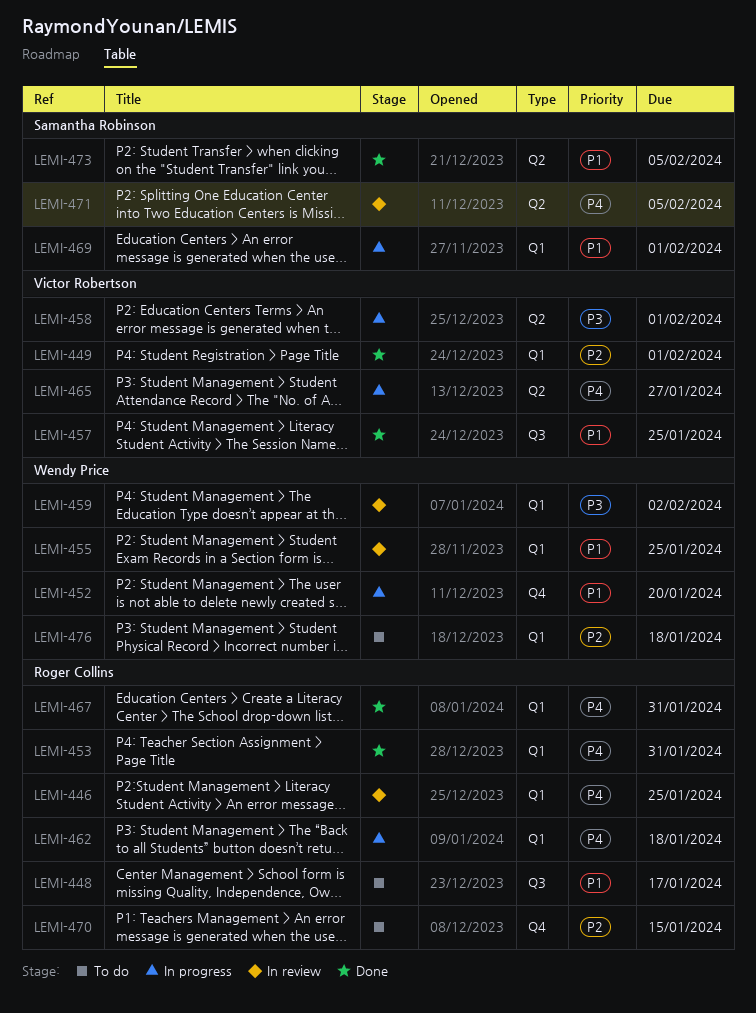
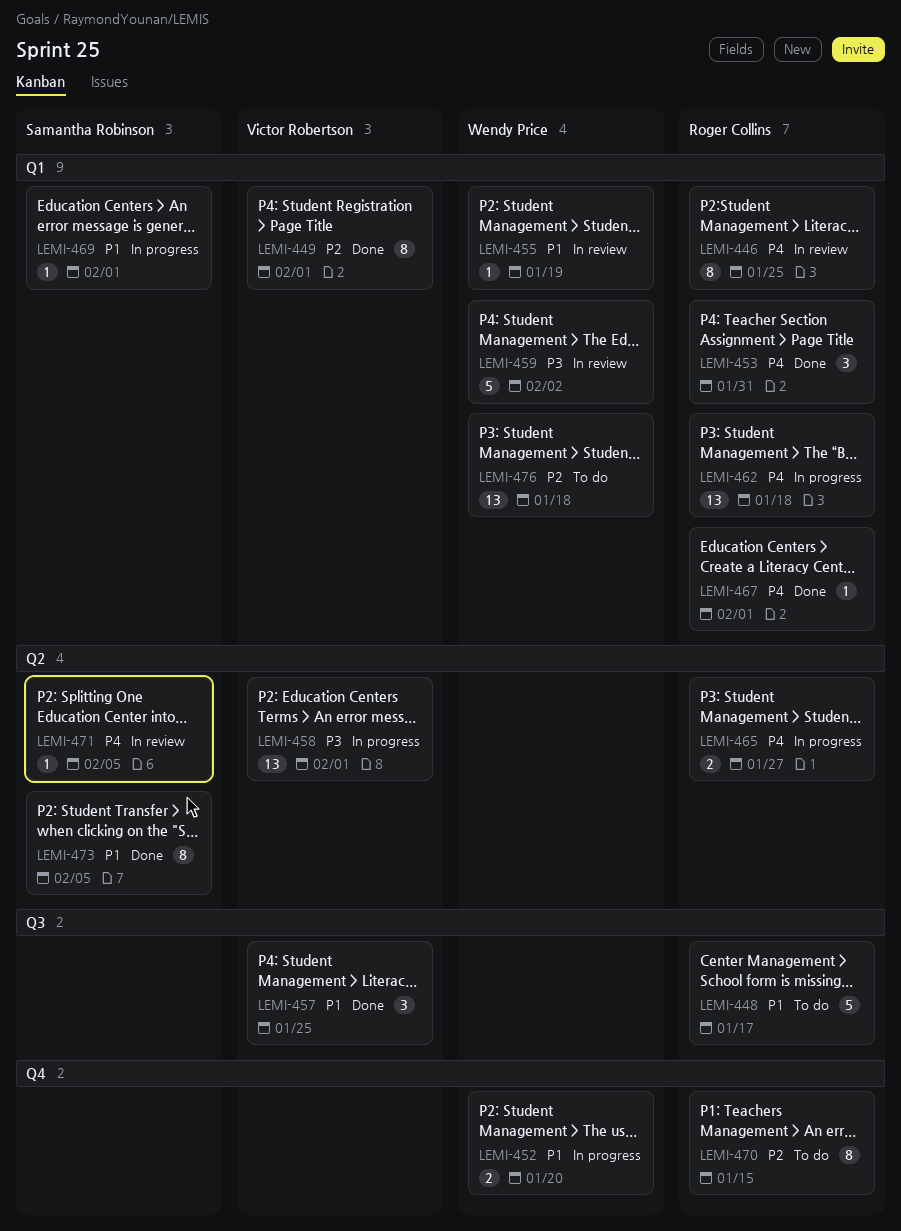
LEMI-455, due: Jan 25 -> Jan 19
LEMI-465, owner: Victor Robertson -> Roger Collins
LEMI-467, due: Jan 31 -> Feb 1

